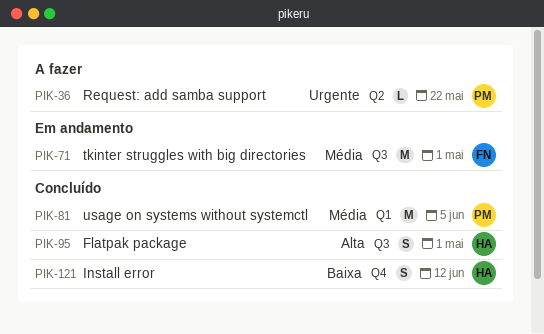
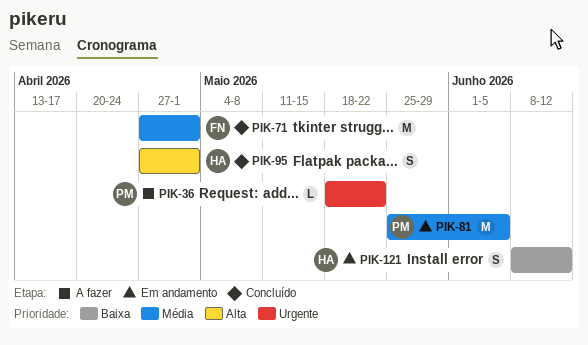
PIK-71, status: Em andamento -> Concluído
PIK-81, status: Concluído -> Em andamento
PIK-121, status: Concluído -> Em andamento

